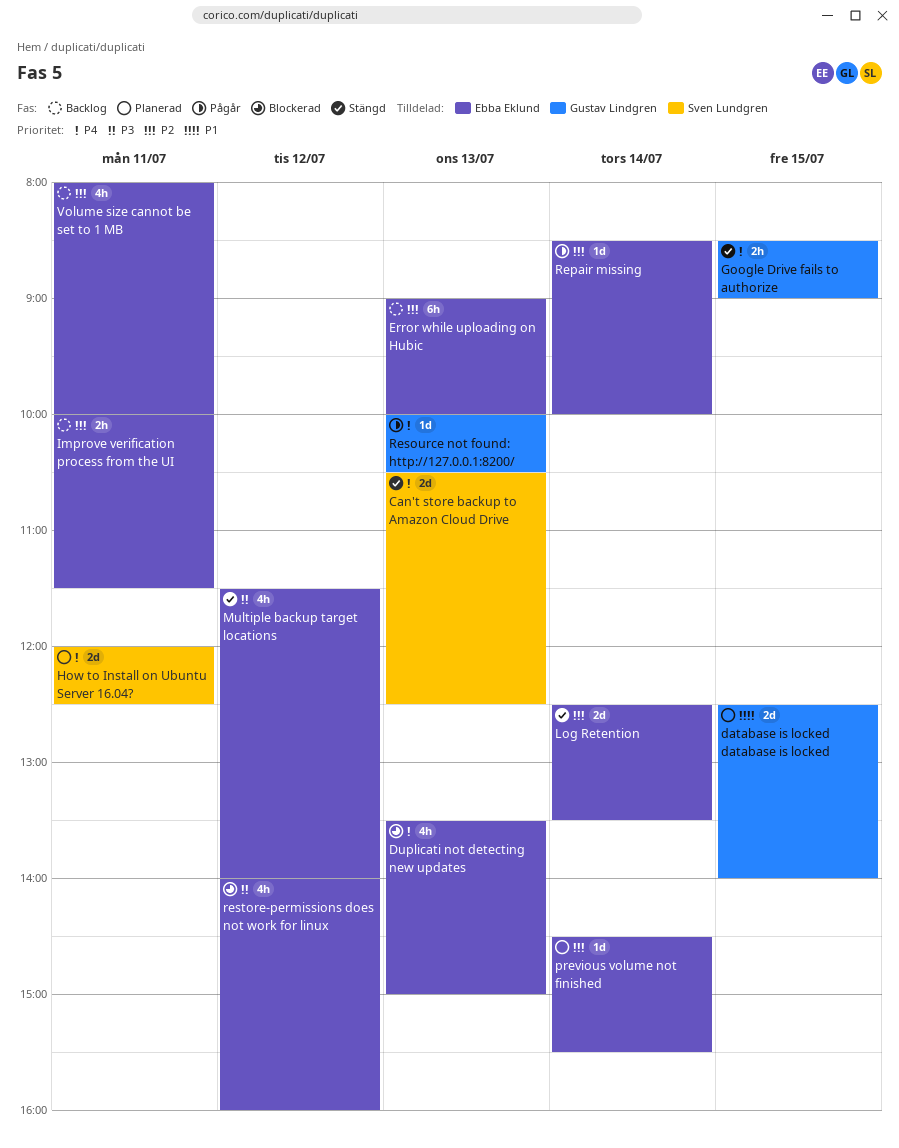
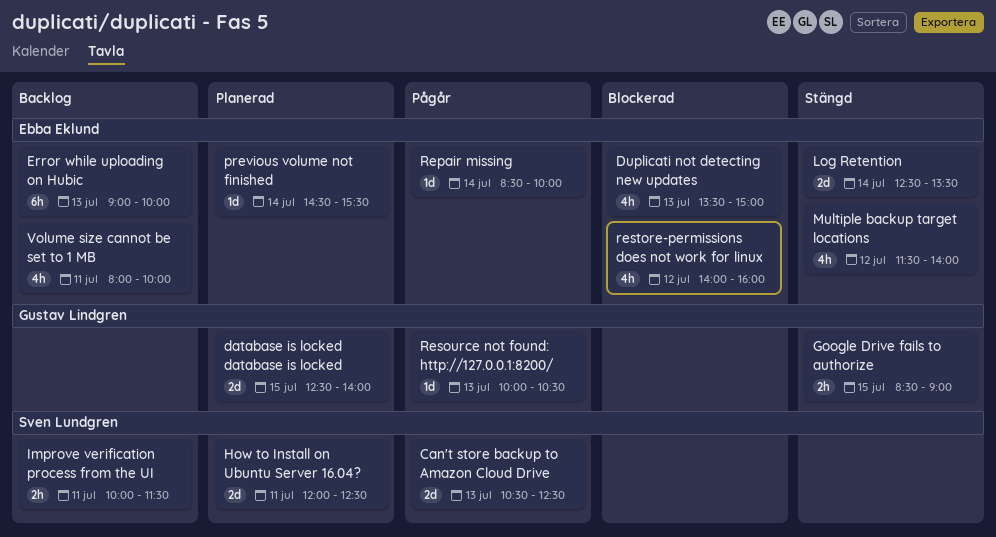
Can't store backup to Amazon Cloud Drive, status: Stängd -> Pågår
Improve verification process from the UI, owner: Ebba Eklund -> Sven Lundgren

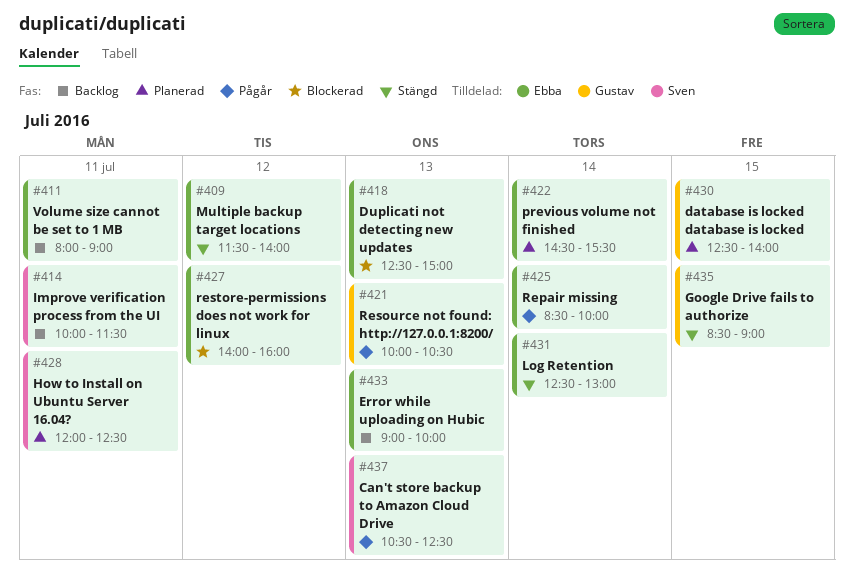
Duplicati not detecting new updates, begins: 13:30 -> 12:30
Log Retention, ends: 13:30 -> 13:00
Volume size cannot be set to 1 MB, ends: 10:00 -> 09:00

